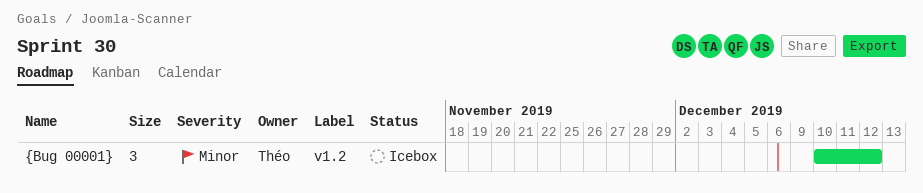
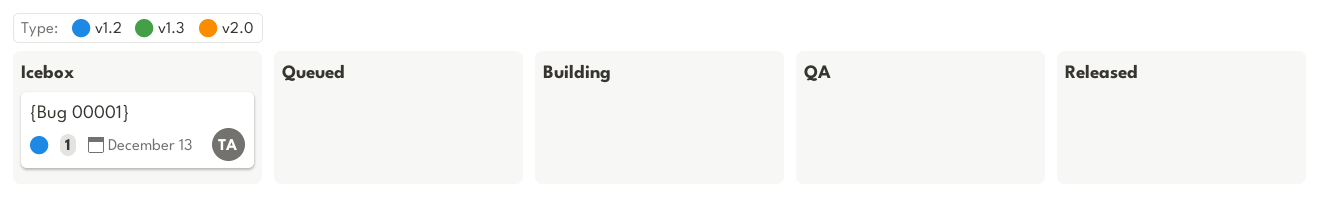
{Bug 00001}, estimate: 3 -> 1
{Bug 00001}, due: Dec 12 -> Dec 13

